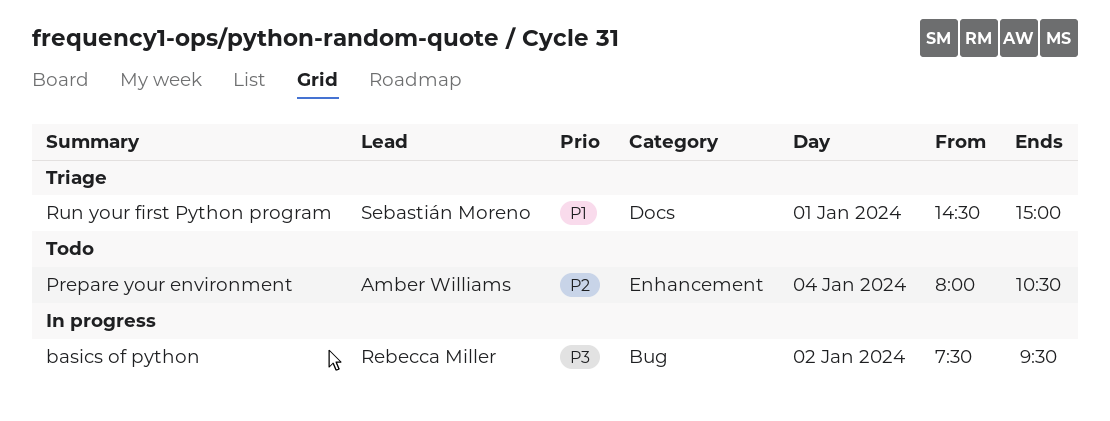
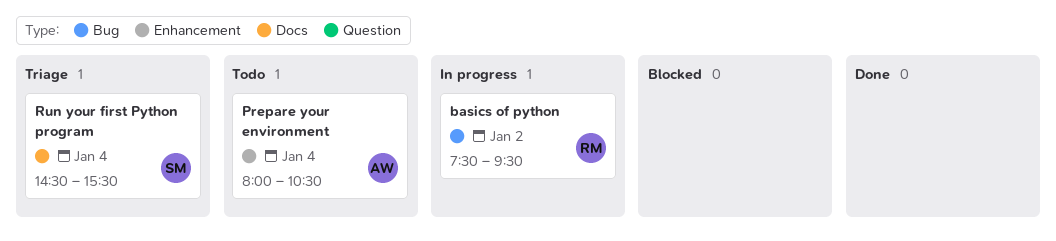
Run your first Python program, day: Jan 1 -> Jan 4
Run your first Python program, ends: 15:00 -> 15:30

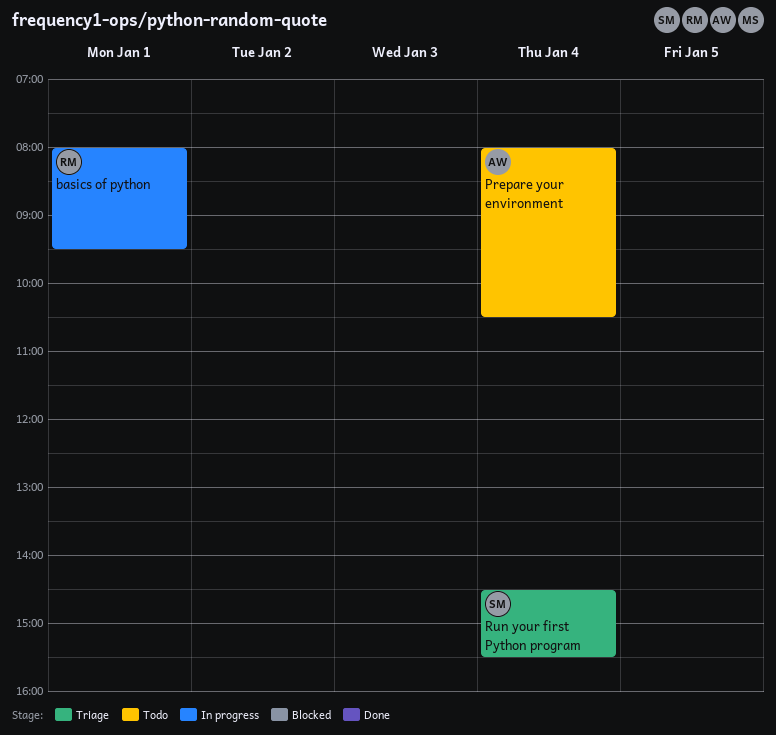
basics of python, day: Jan 2 -> Jan 1
basics of python, begins: 07:30 -> 08:00

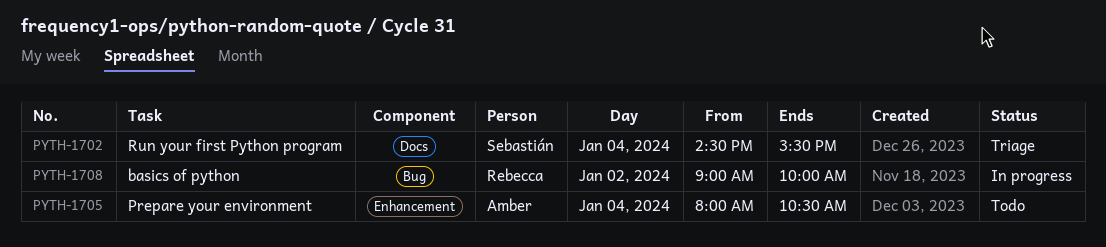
basics of python, day: Jan 1 -> Jan 2
basics of python, begins: 08:00 -> 09:00
basics of python, ends: 09:30 -> 10:00

